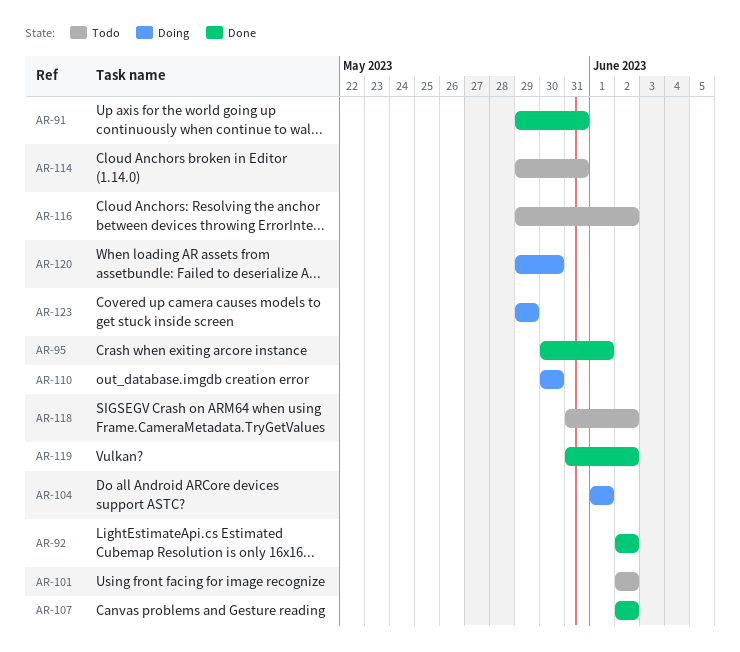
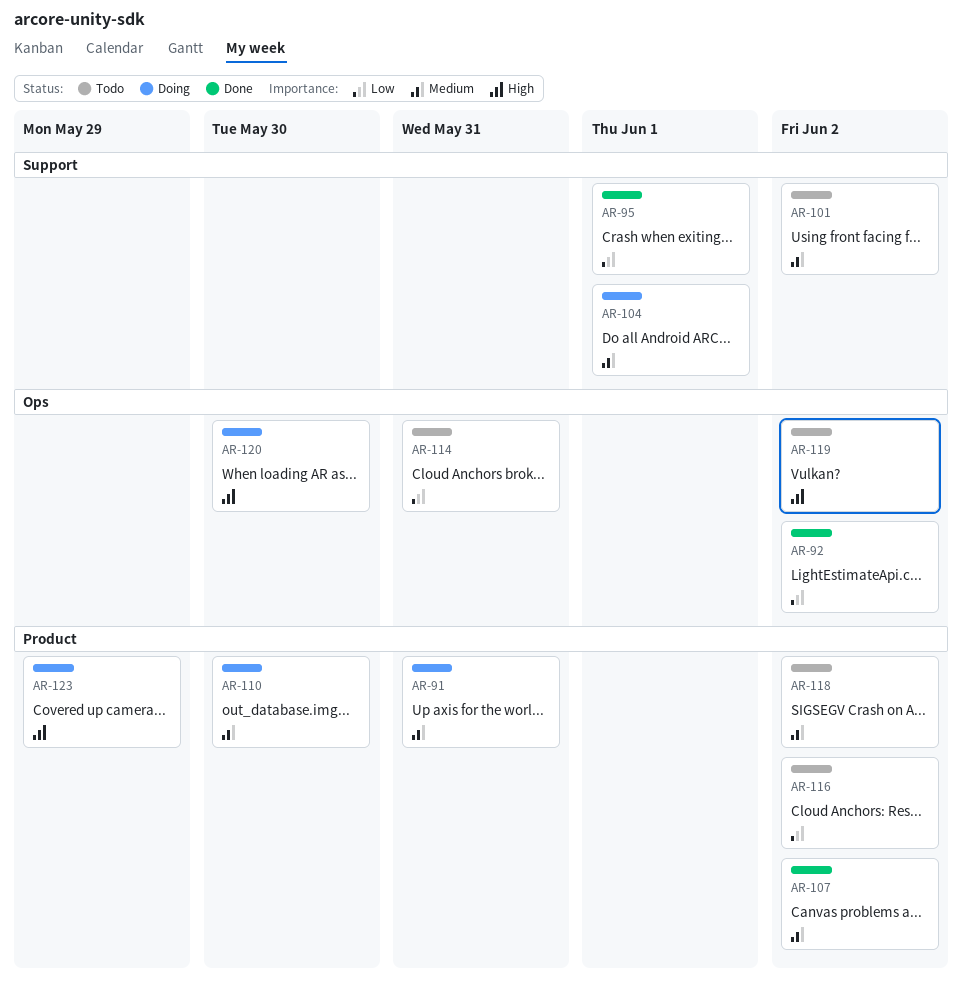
AR-91, status: Done -> Doing
AR-119, status: Done -> Todo

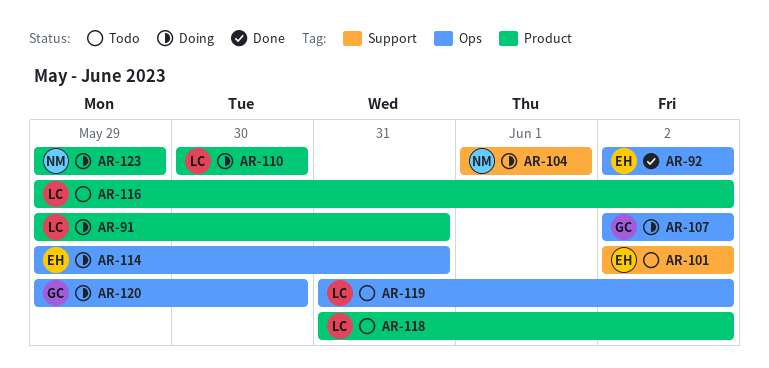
AR-95: present -> none
AR-107, status: Done -> Doing
AR-107, label: Product -> Ops
AR-114, status: Todo -> Doing

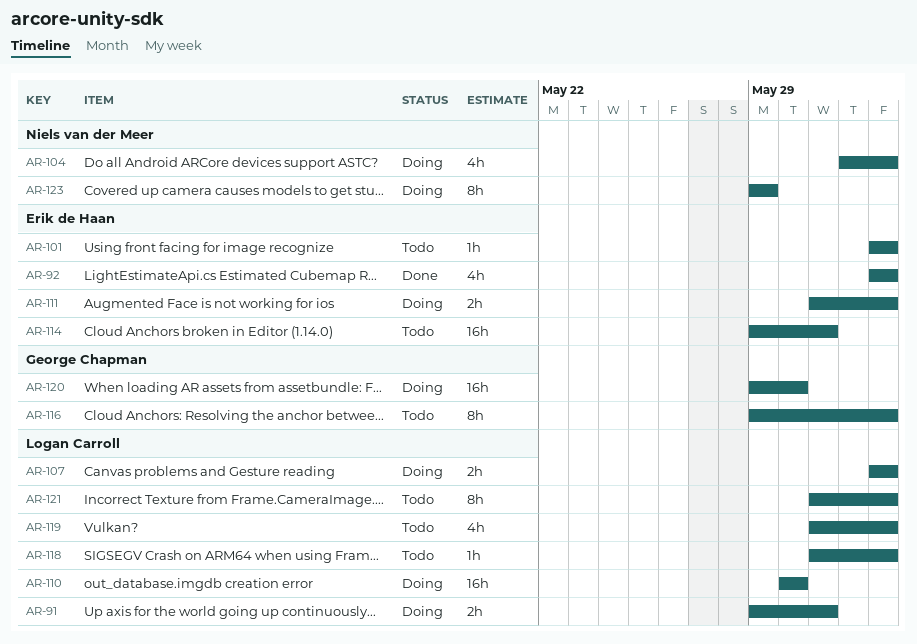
AR-104, due: Jun 1 -> Jun 2
AR-107, owner: George Chapman -> Logan Carroll
AR-111: none -> present
AR-114, status: Doing -> Todo
AR-116, owner: Logan Carroll -> George Chapman
AR-121: none -> present

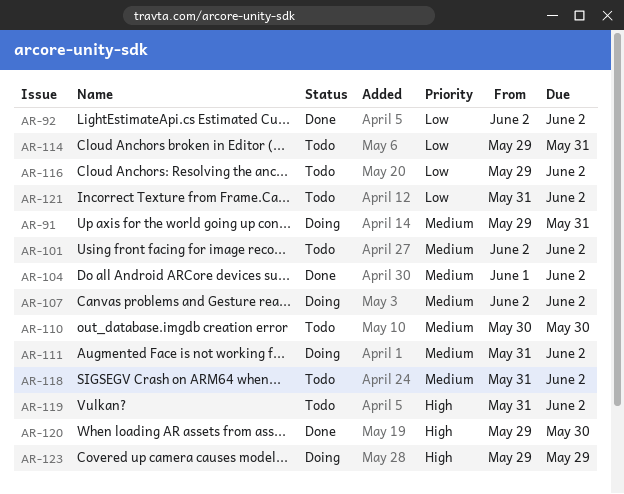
AR-104, status: Doing -> Done
AR-110, status: Doing -> Todo
AR-120, status: Doing -> Done

